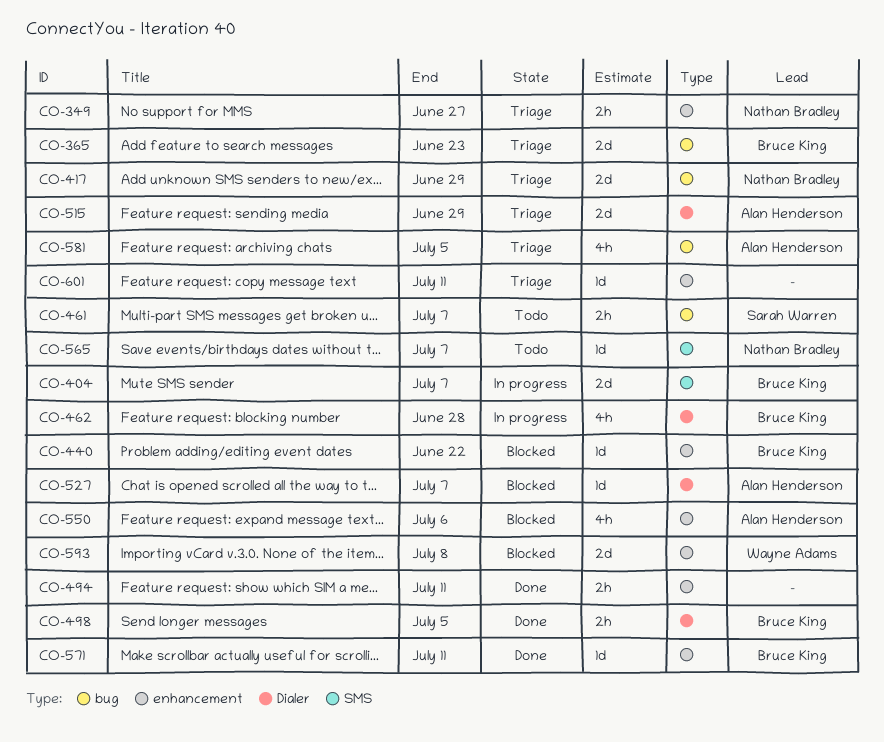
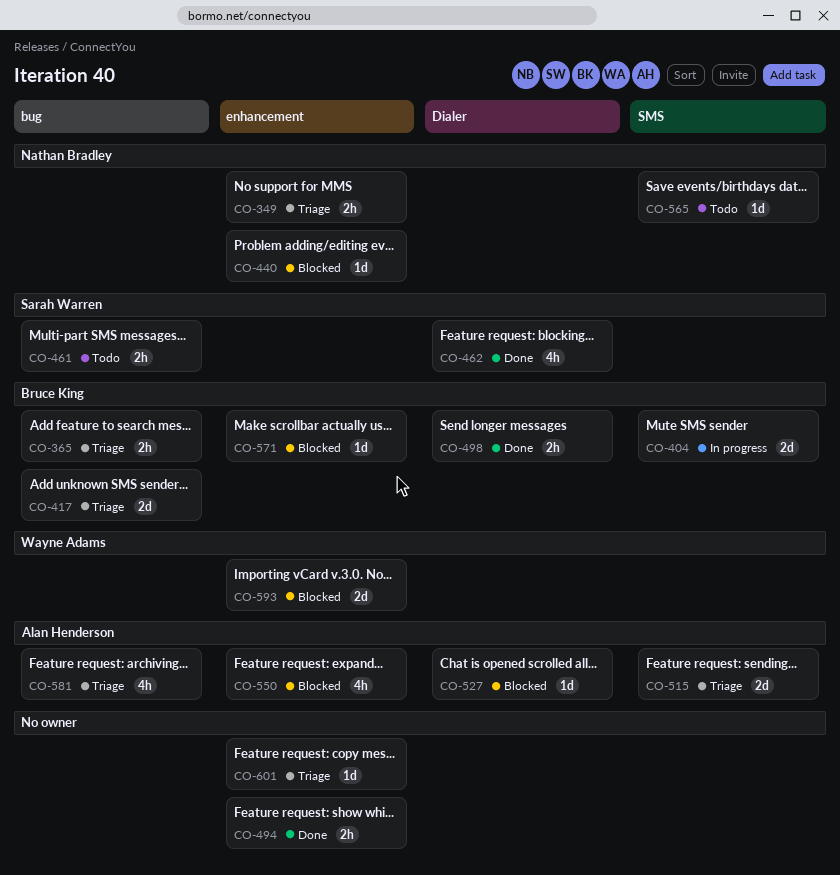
CO-365, estimate: 2d -> 2h
CO-417, owner: Nathan Bradley -> Bruce King
CO-440, owner: Bruce King -> Nathan Bradley
CO-462, status: In progress -> Done
CO-462, owner: Bruce King -> Sarah Warren
CO-515, label: Dialer -> SMS
CO-571, status: Done -> Blocked

